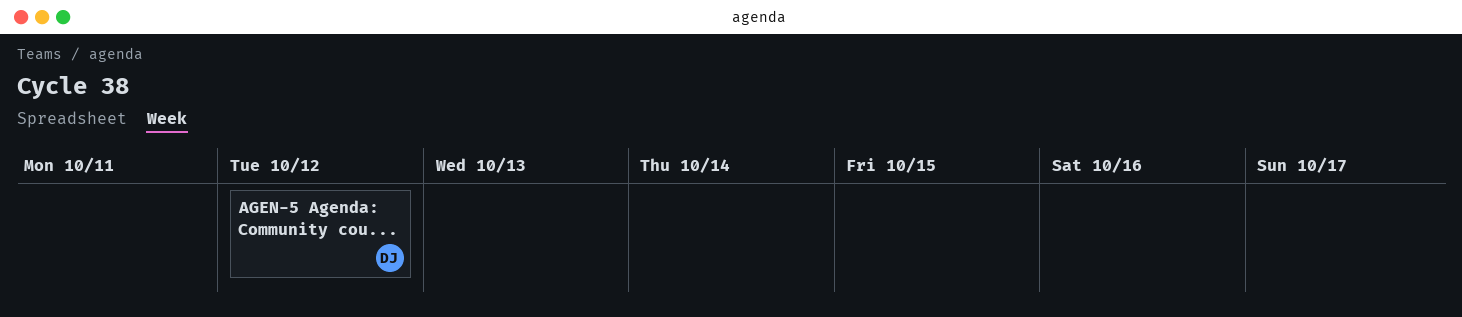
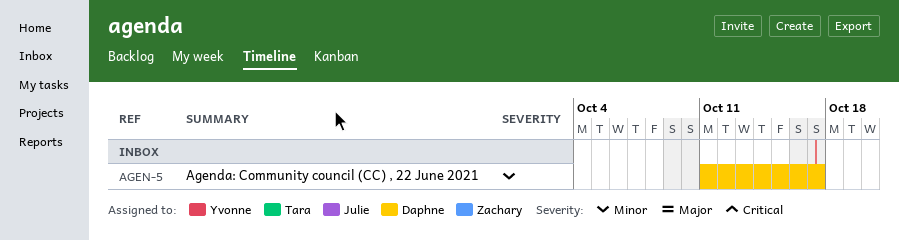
AGEN-5, due: Oct 12 -> Oct 17

